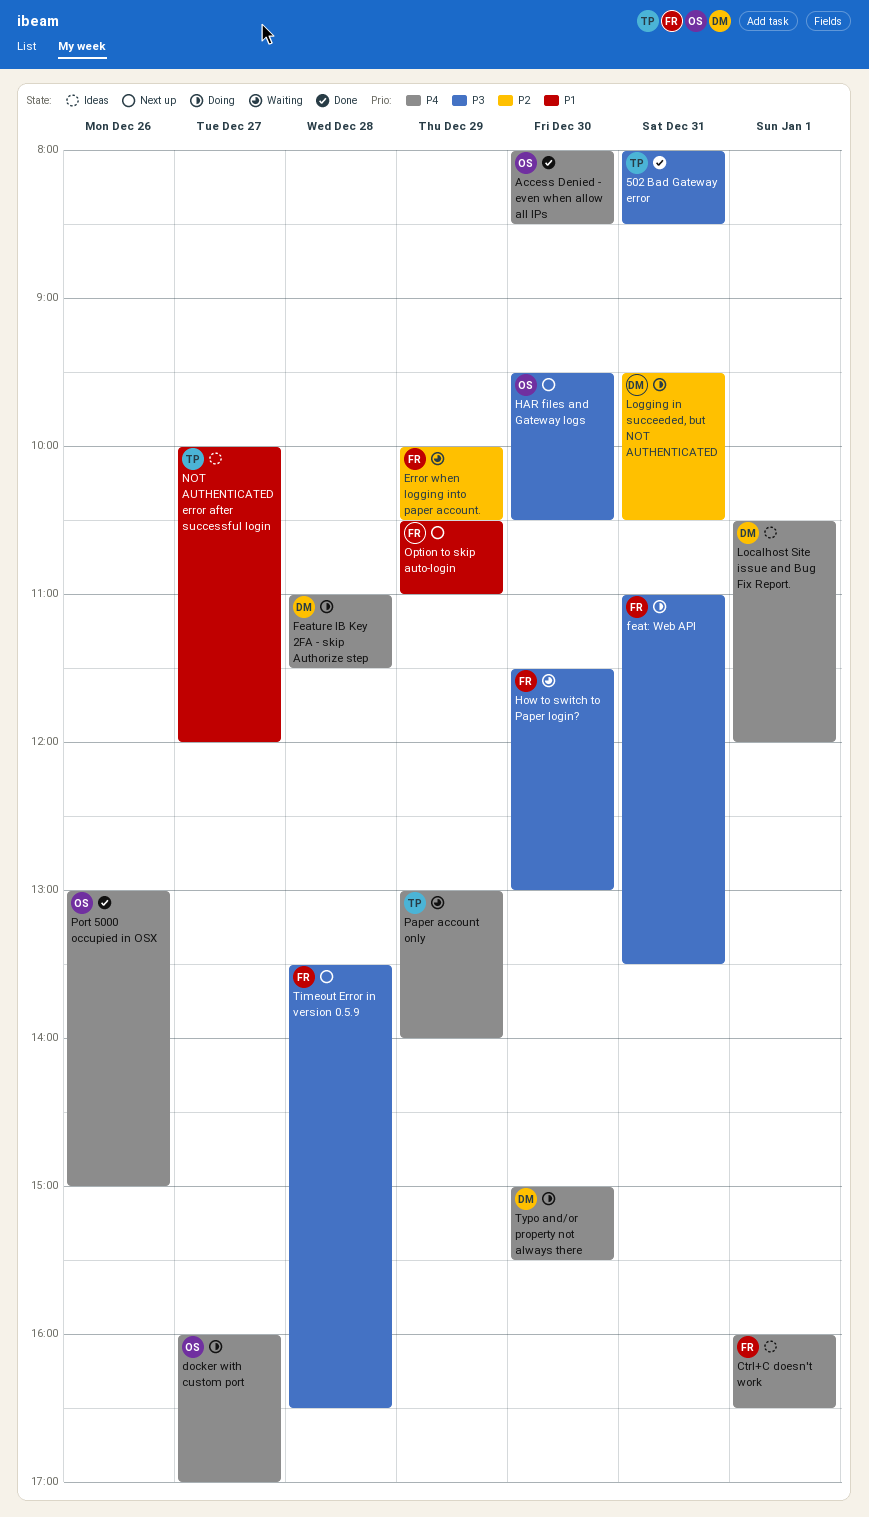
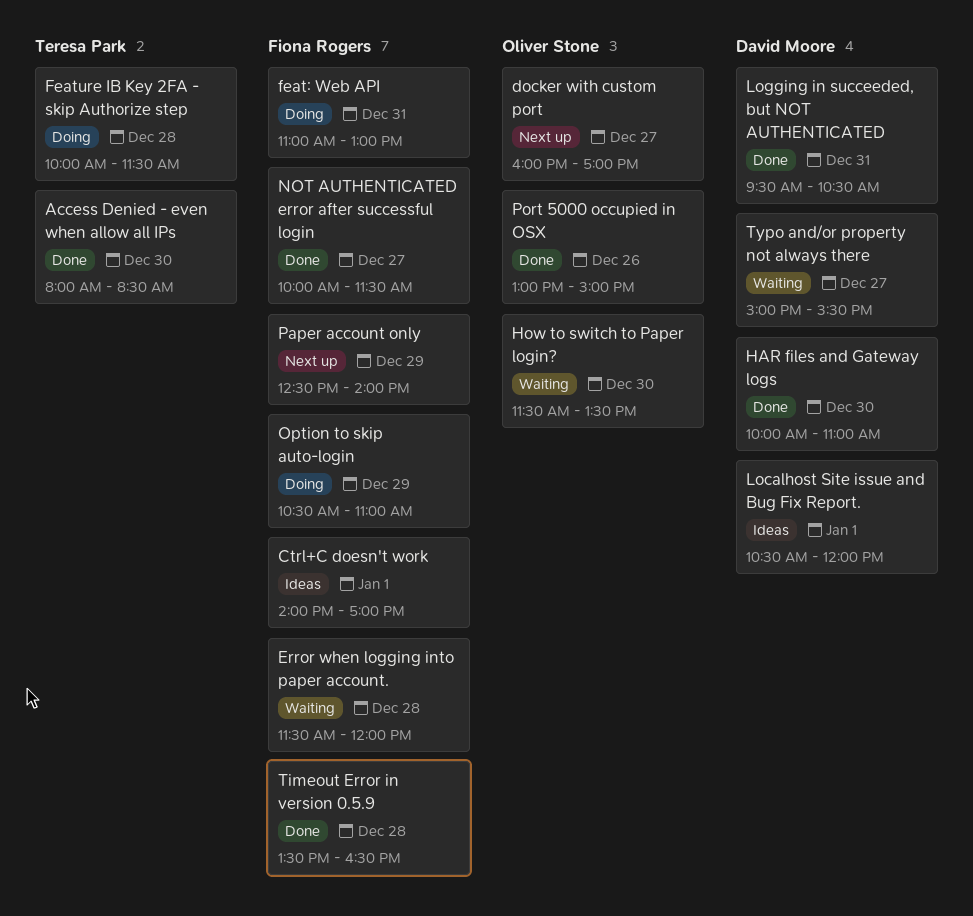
502 Bad Gateway error: present -> none
Access Denied - even when allow all IPs, owner: Oliver Stone -> Teresa Park
Ctrl+C doesn't work, begins: 16:00 -> 14:00
Ctrl+C doesn't work, ends: 16:30 -> 17:00
docker with custom port, status: Doing -> Next up
Error when logging into paper account., day: Dec 29 -> Dec 28
Error when logging into paper account., begins: 10:00 -> 11:30
Error when logging into paper account., ends: 10:30 -> 12:00
feat: Web API, ends: 13:30 -> 13:00
Feature IB Key 2FA - skip Authorize step, owner: David Moore -> Teresa Park
Feature IB Key 2FA - skip Authorize step, begins: 11:00 -> 10:00
HAR files and Gateway logs, status: Next up -> Done
HAR files and Gateway logs, owner: Oliver Stone -> David Moore
HAR files and Gateway logs, begins: 09:30 -> 10:00
HAR files and Gateway logs, ends: 10:30 -> 11:00
How to switch to Paper login?, owner: Fiona Rogers -> Oliver Stone
How to switch to Paper login?, ends: 13:00 -> 13:30
Logging in succeeded, but NOT AUTHENTICATED, status: Doing -> Done
NOT AUTHENTICATED error after successful login, status: Ideas -> Done
NOT AUTHENTICATED error after successful login, owner: Teresa Park -> Fiona Rogers
NOT AUTHENTICATED error after successful login, ends: 12:00 -> 11:30
Option to skip auto-login, status: Next up -> Doing
Paper account only, status: Waiting -> Next up
Paper account only, owner: Teresa Park -> Fiona Rogers
Paper account only, begins: 13:00 -> 12:30
Timeout Error in version 0.5.9, status: Next up -> Done
Typo and/or property not always there, status: Doing -> Waiting
Typo and/or property not always there, day: Dec 30 -> Dec 27

